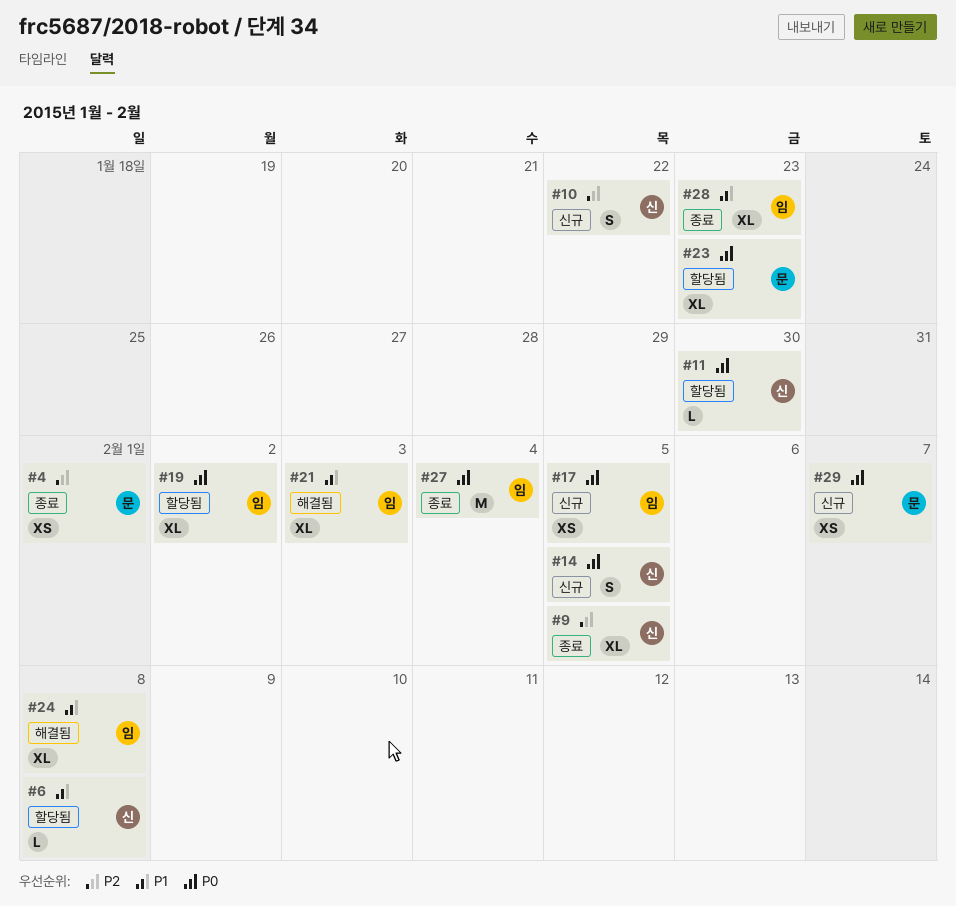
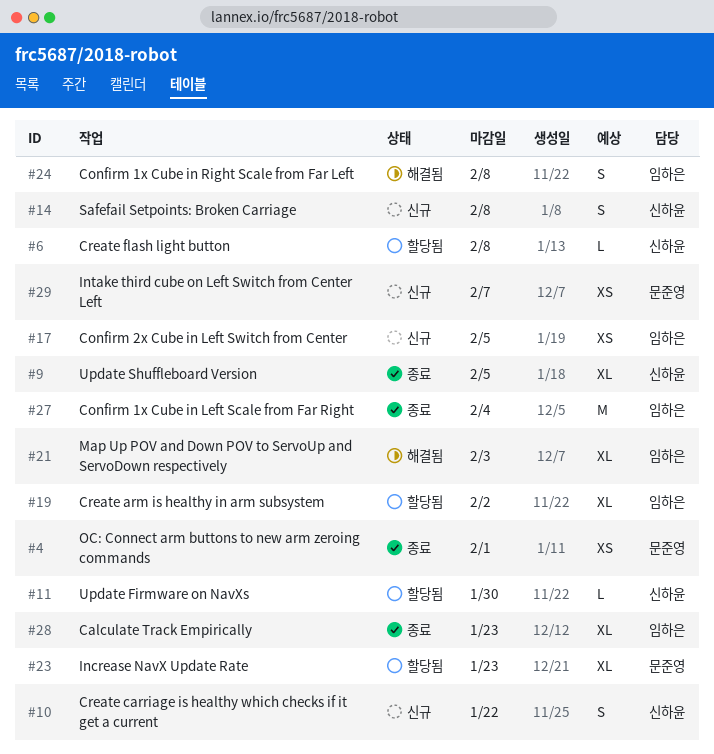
#14, due: Feb 5 -> Feb 8
#24, estimate: XL -> S

